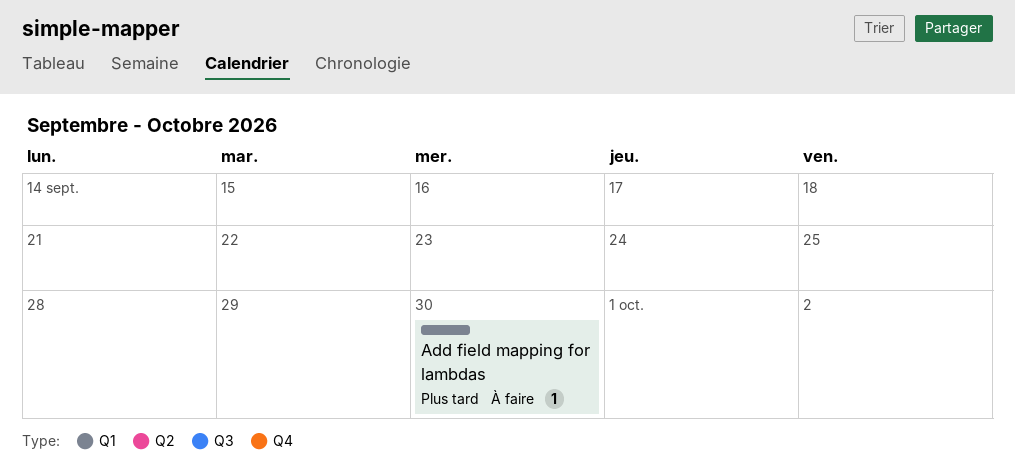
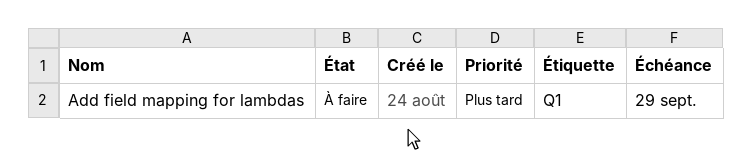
Add field mapping for lambdas, due: Sep 30 -> Sep 29

